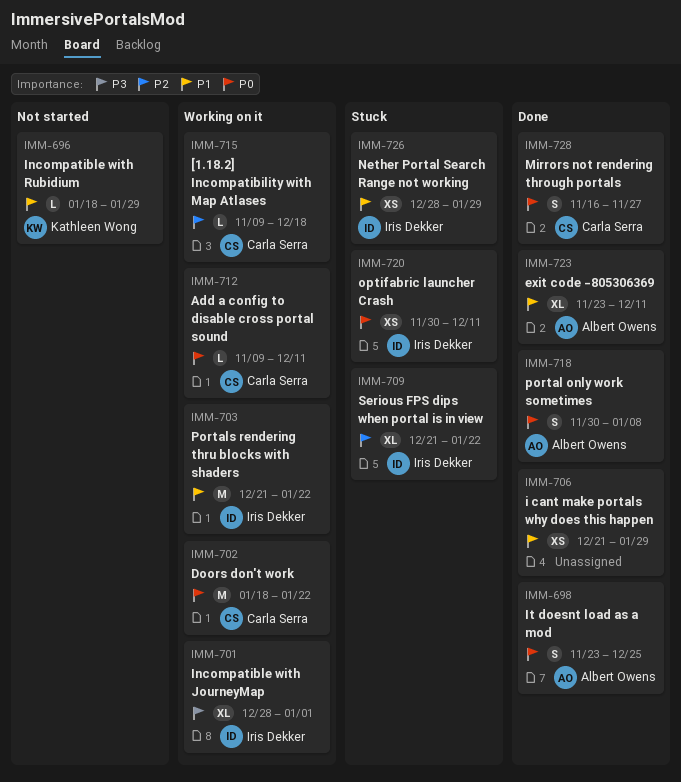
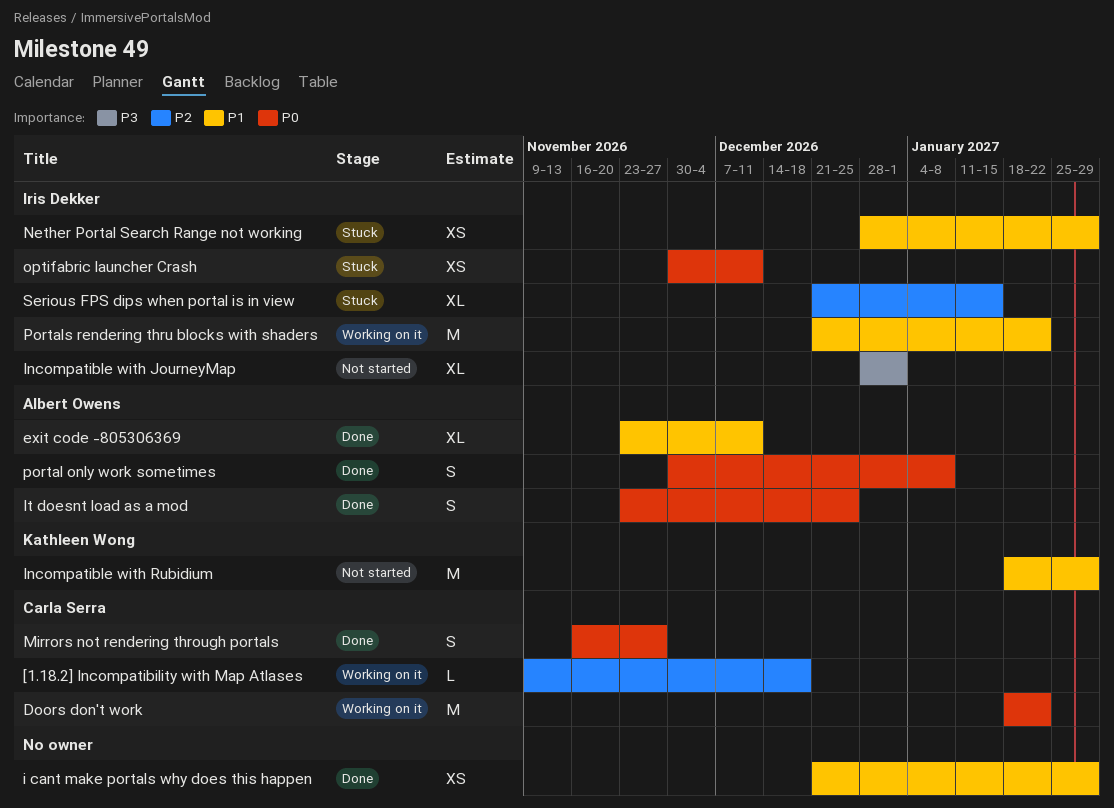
Add a config to disable cross portal sound: present -> none
Incompatible with JourneyMap, status: Working on it -> Not started
Incompatible with Rubidium, estimate: L -> M
Serious FPS dips when portal is in view, due: Jan 22 -> Jan 15

